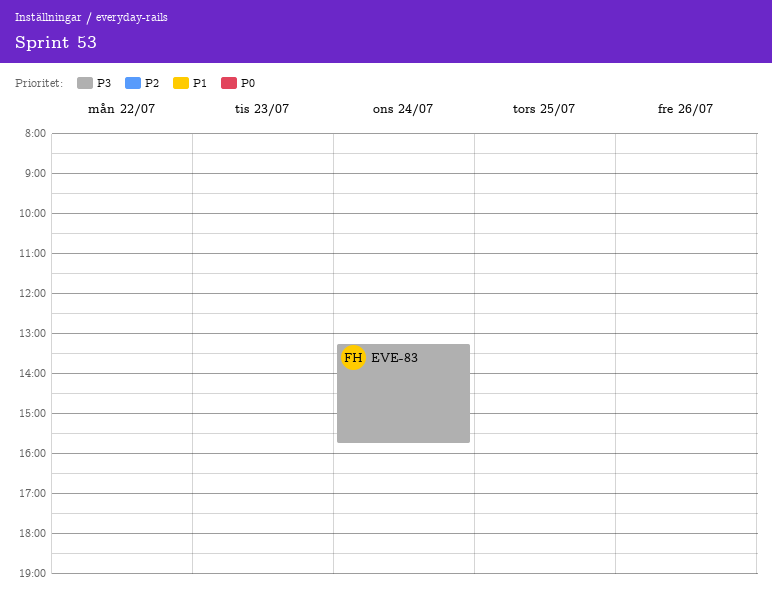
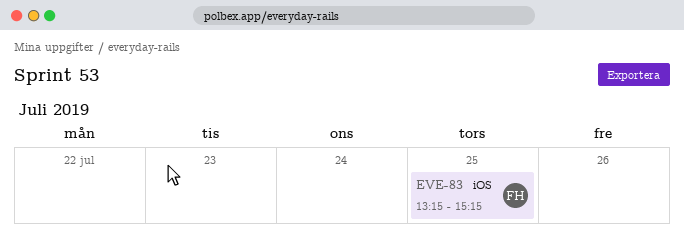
EVE-83, day: Jul 24 -> Jul 25
EVE-83, ends: 15:45 -> 15:15

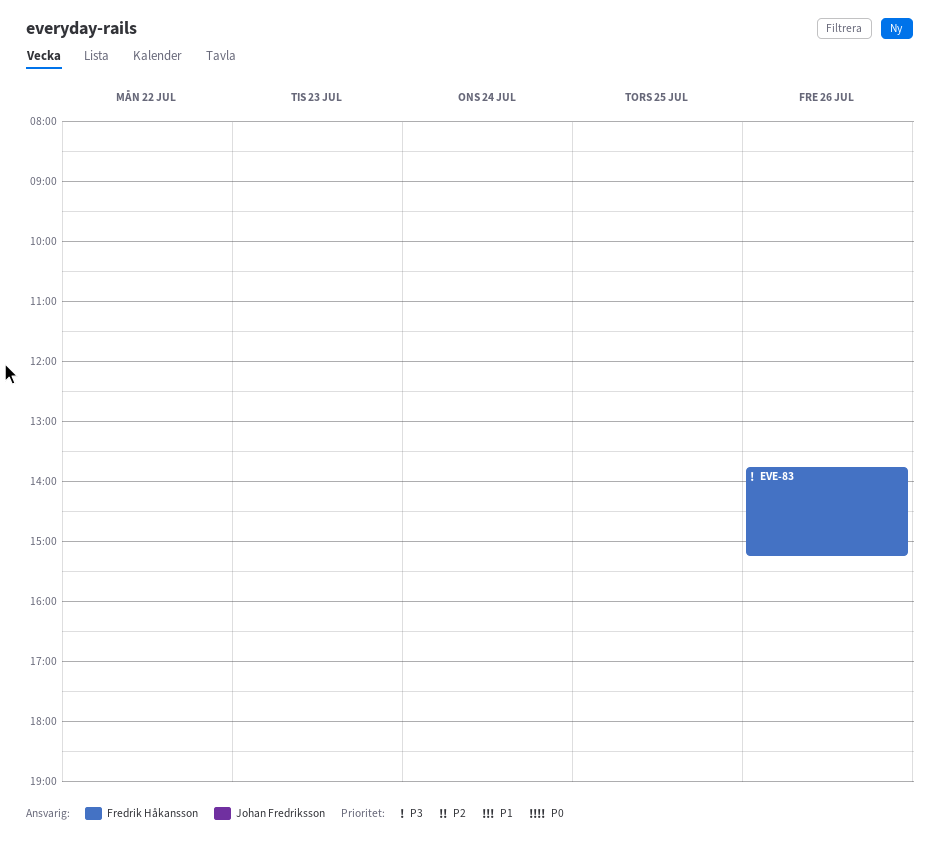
EVE-83, day: Jul 25 -> Jul 26
EVE-83, begins: 13:15 -> 13:45

